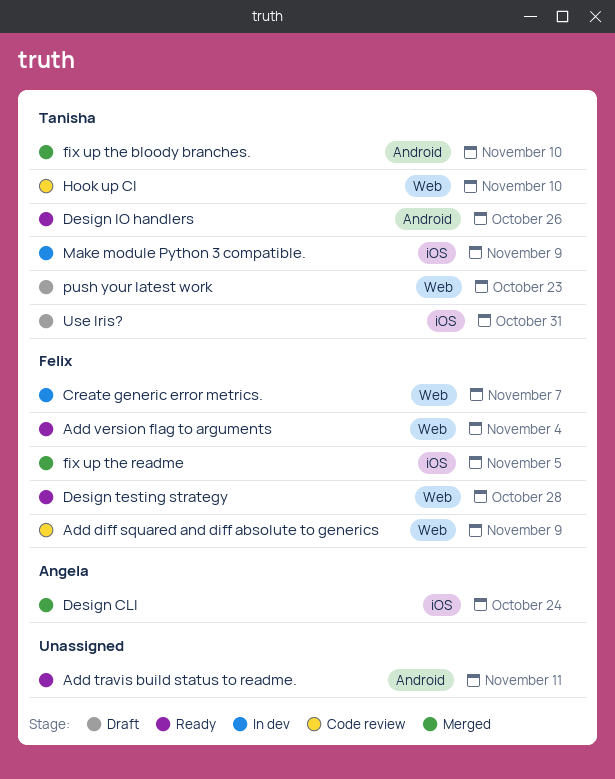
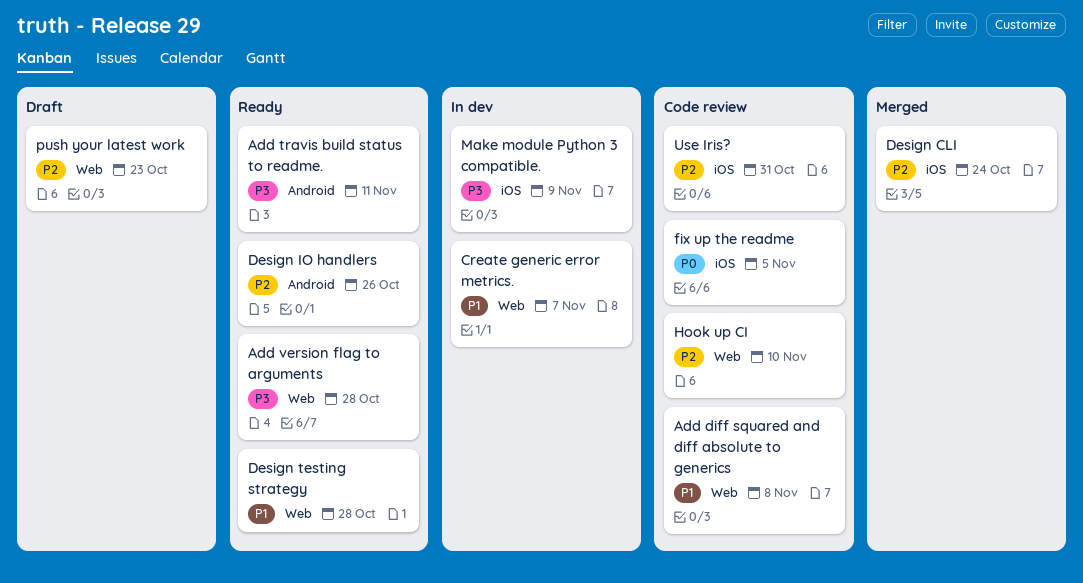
Add diff squared and diff absolute to generics, due: Nov 9 -> Nov 8
Add version flag to arguments, due: Nov 4 -> Oct 28
fix up the bloody branches.: present -> none
fix up the readme, status: Merged -> Code review
Use Iris?, status: Draft -> Code review

